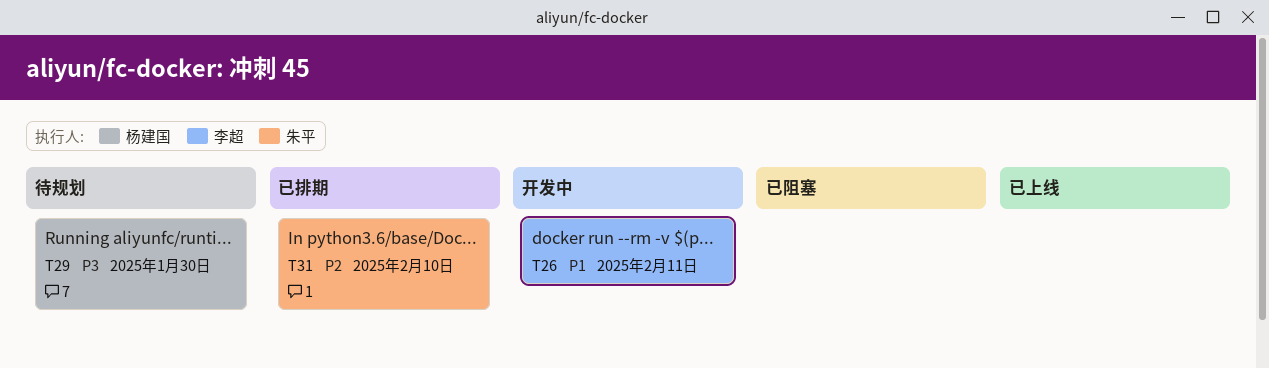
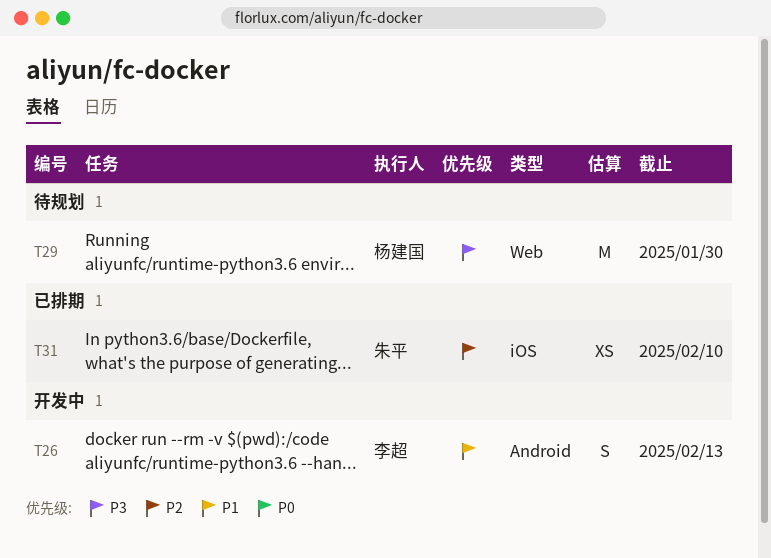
T26, due: Feb 11 -> Feb 13

